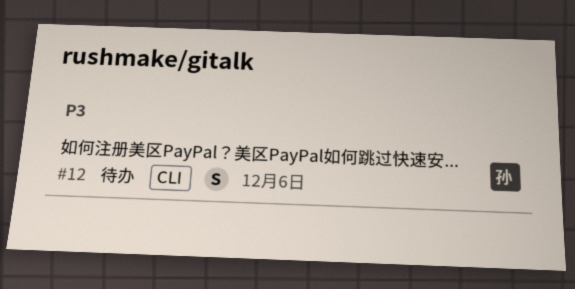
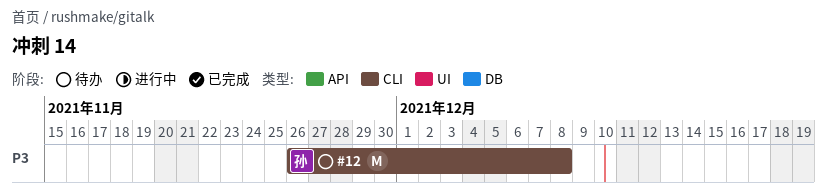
#12, estimate: S -> M
#12, due: Dec 6 -> Dec 8

